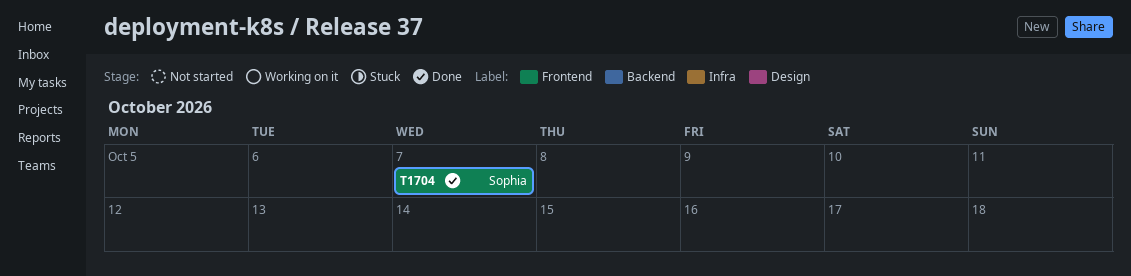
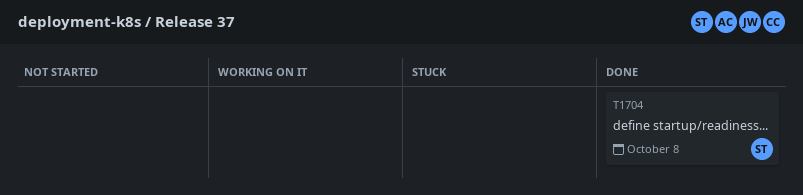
T1704, due: Oct 7 -> Oct 8

